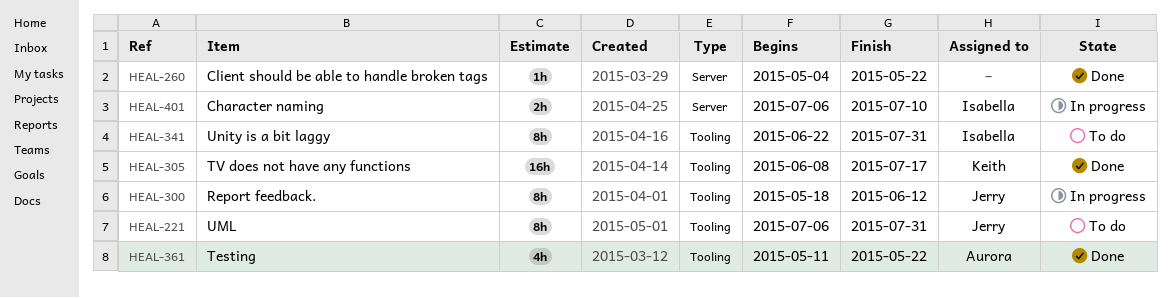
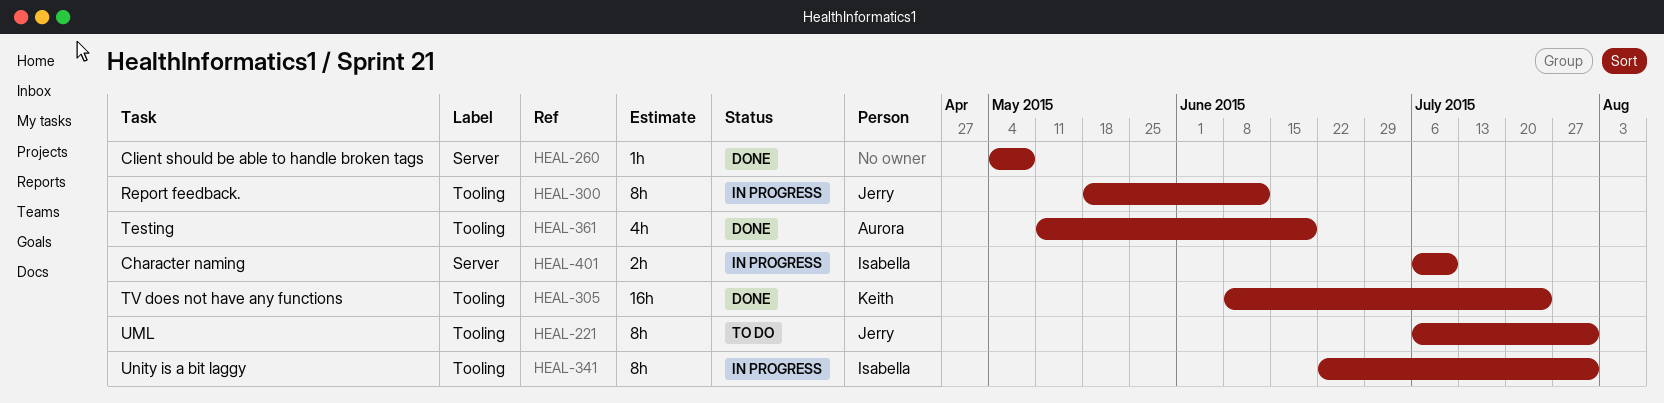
HEAL-260, due: May 22 -> May 8
HEAL-305, due: Jul 17 -> Jul 24
HEAL-341, status: To do -> In progress
HEAL-361, due: May 22 -> Jun 19

